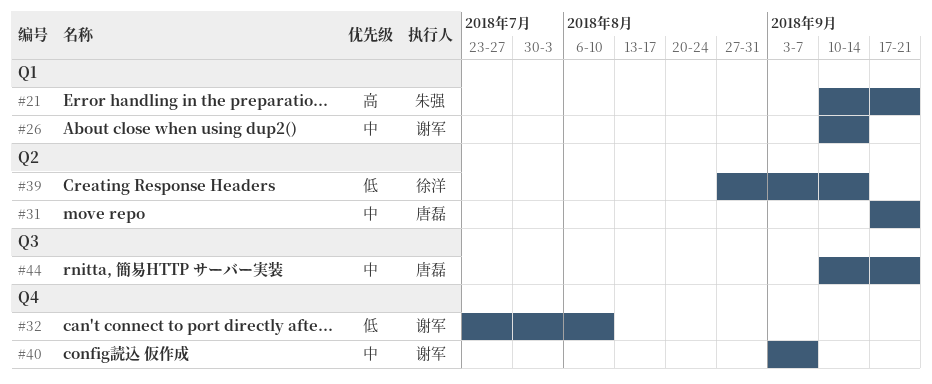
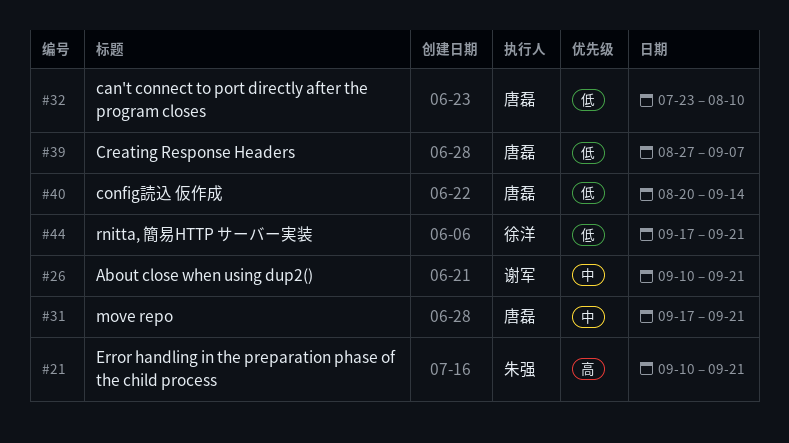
#26, due: Sep 14 -> Sep 21
#32, owner: 谢军 -> 唐磊
#39, owner: 徐洋 -> 唐磊
#39, due: Sep 14 -> Sep 7
#40, owner: 谢军 -> 唐磊
#40, priority: 中 -> 低
#40, start: Sep 3 -> Aug 20
#40, due: Sep 7 -> Sep 14
#44, owner: 唐磊 -> 徐洋
#44, priority: 中 -> 低
#44, start: Sep 10 -> Sep 17

